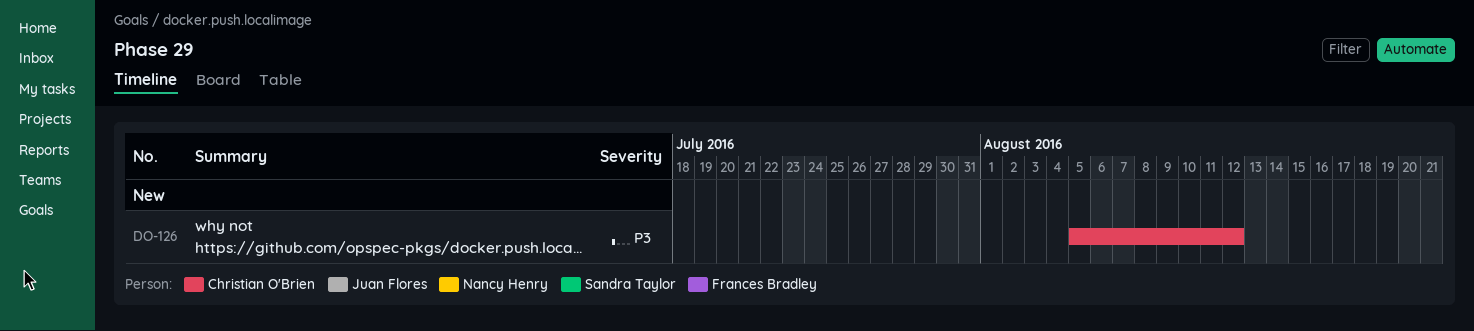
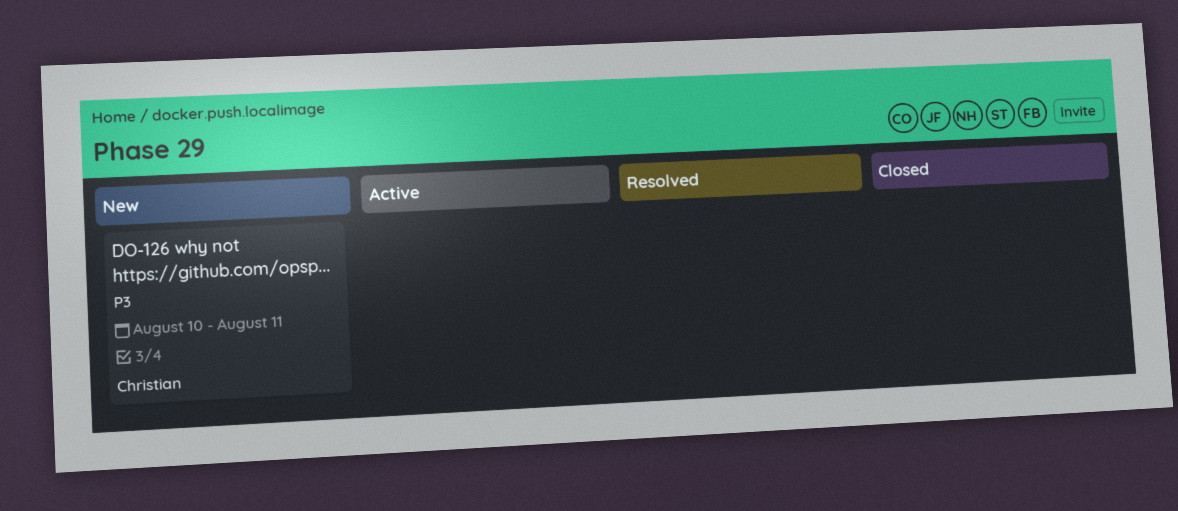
DO-126, start: Aug 5 -> Aug 10
DO-126, due: Aug 12 -> Aug 11

